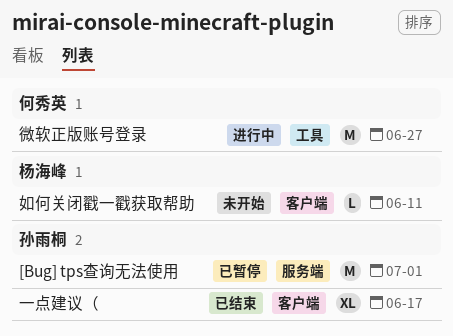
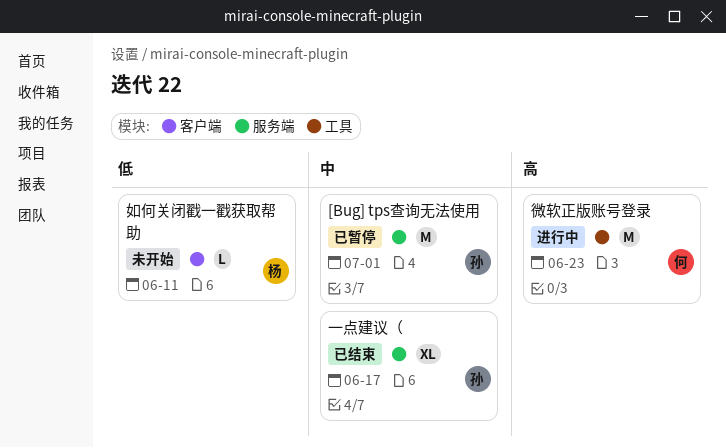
一点建议（, label: 客户端 -> 服务端
微软正版账号登录, due: Jun 27 -> Jun 23

